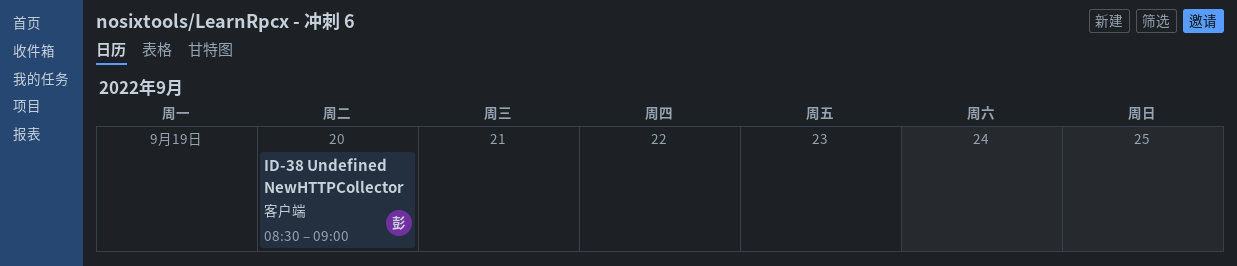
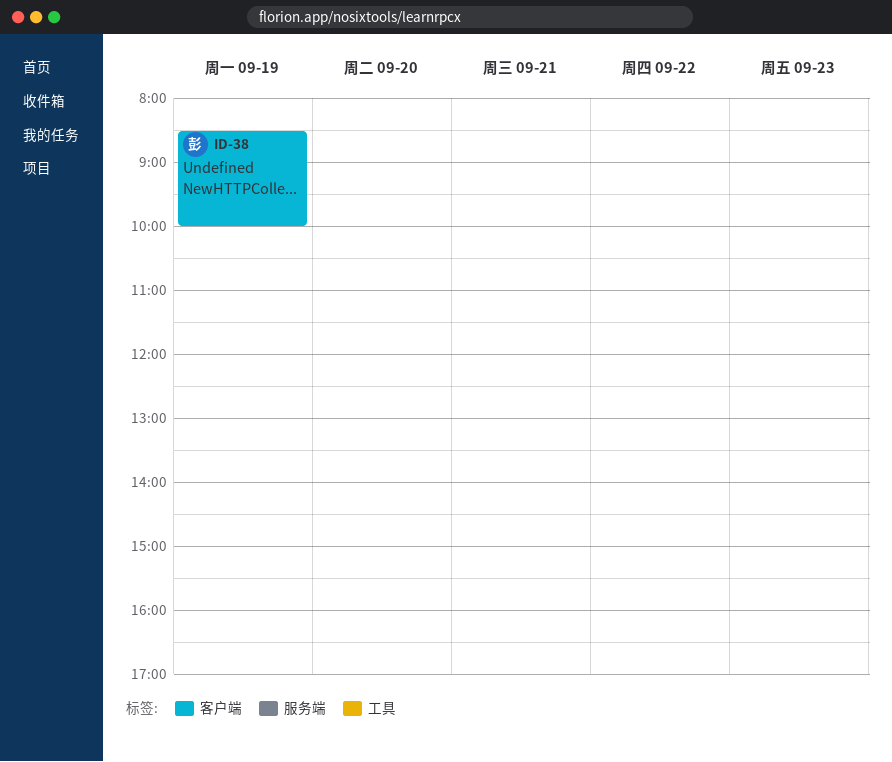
ID-38, day: Sep 20 -> Sep 19
ID-38, ends: 09:00 -> 10:00

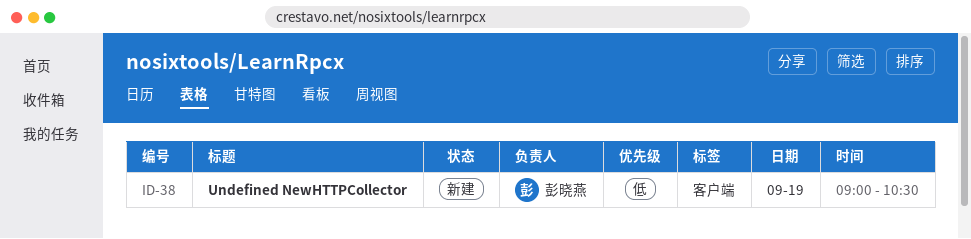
ID-38, begins: 08:30 -> 09:00
ID-38, ends: 10:00 -> 10:30

